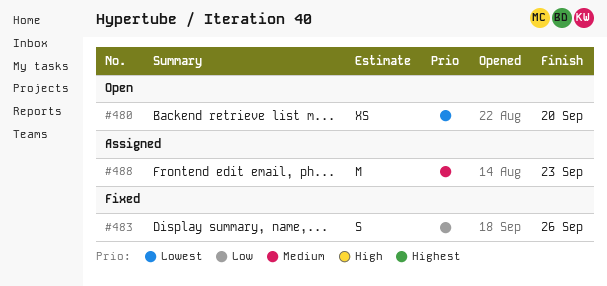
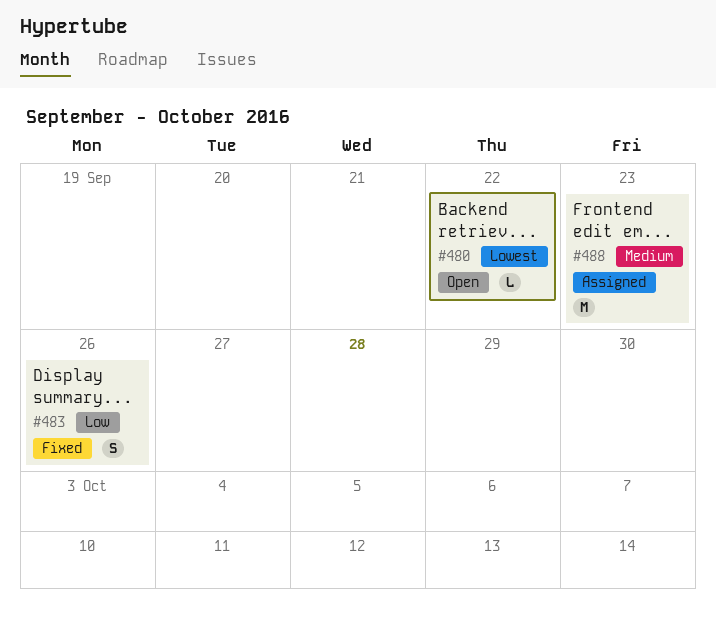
#480, estimate: XS -> L
#480, due: Sep 20 -> Sep 22

